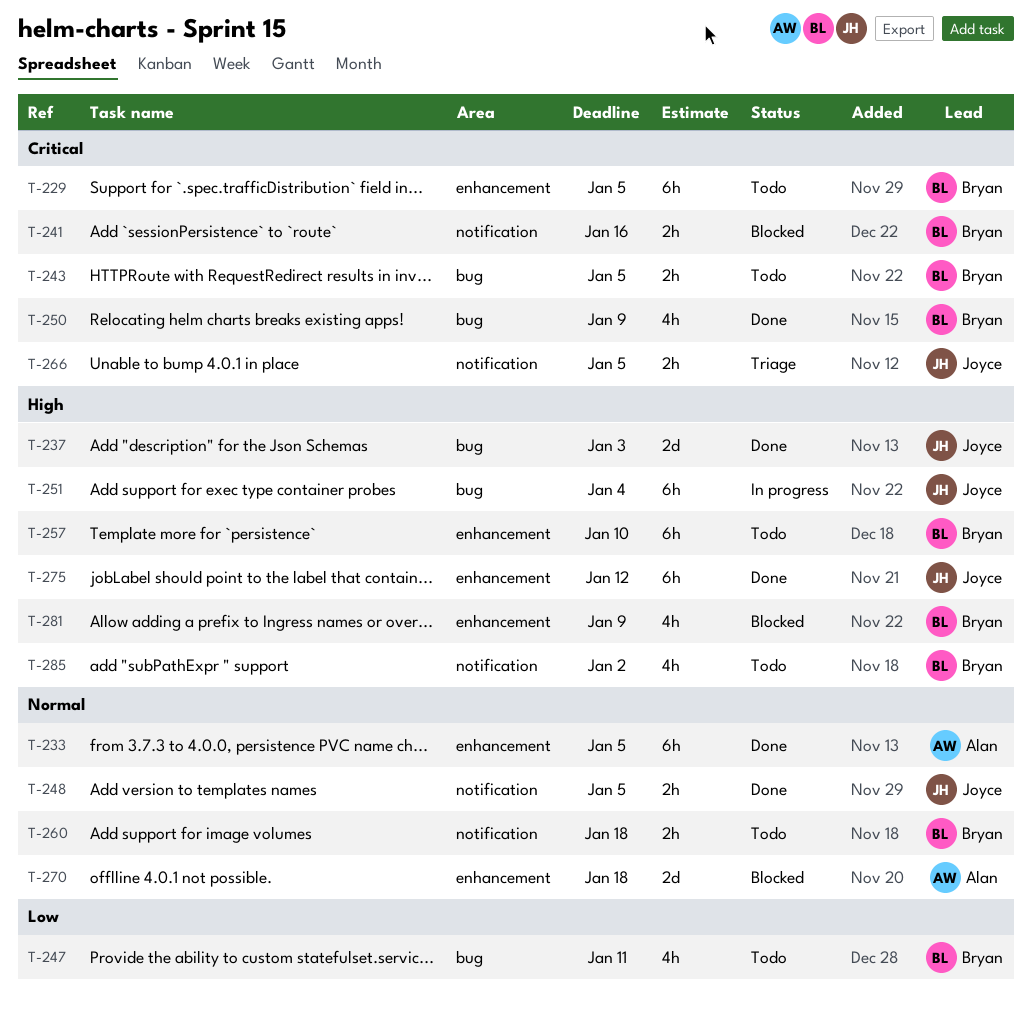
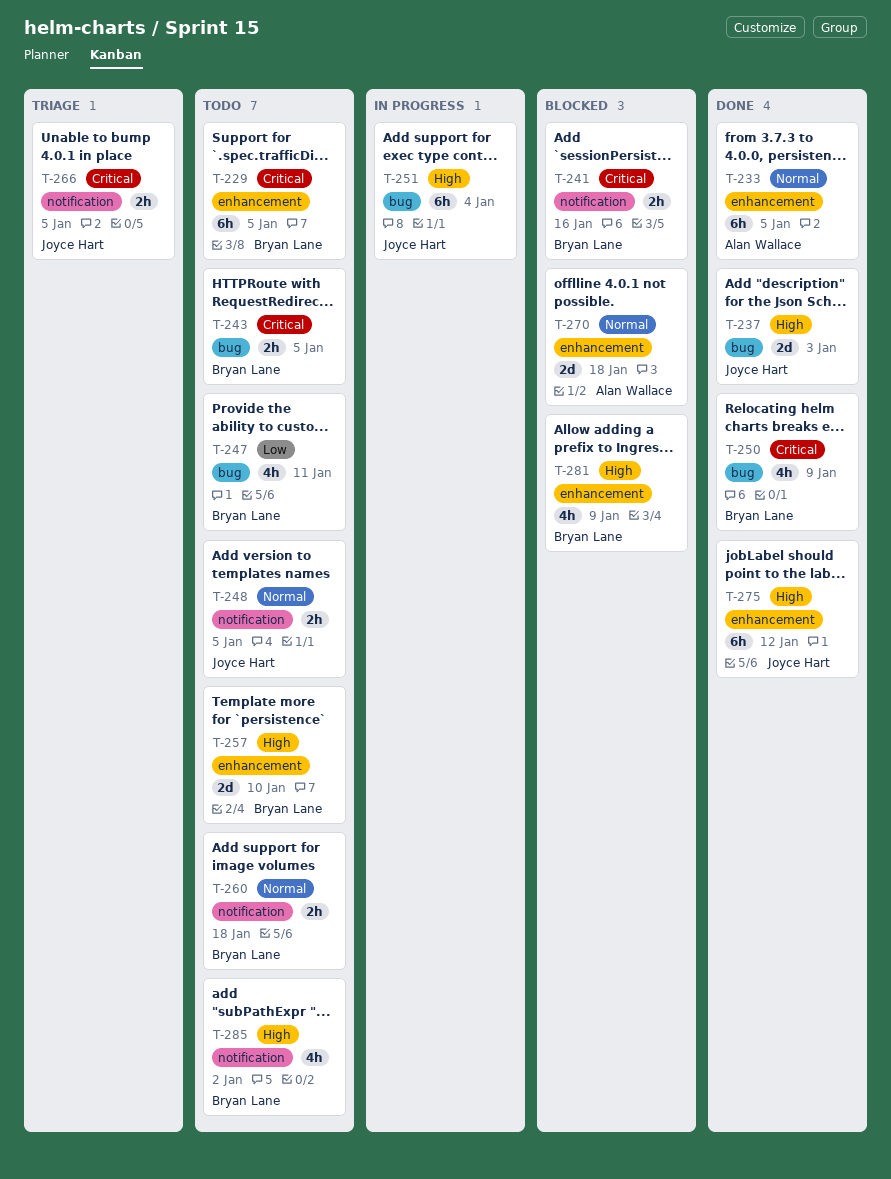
T-248, status: Done -> Todo
T-257, estimate: 6h -> 2d

